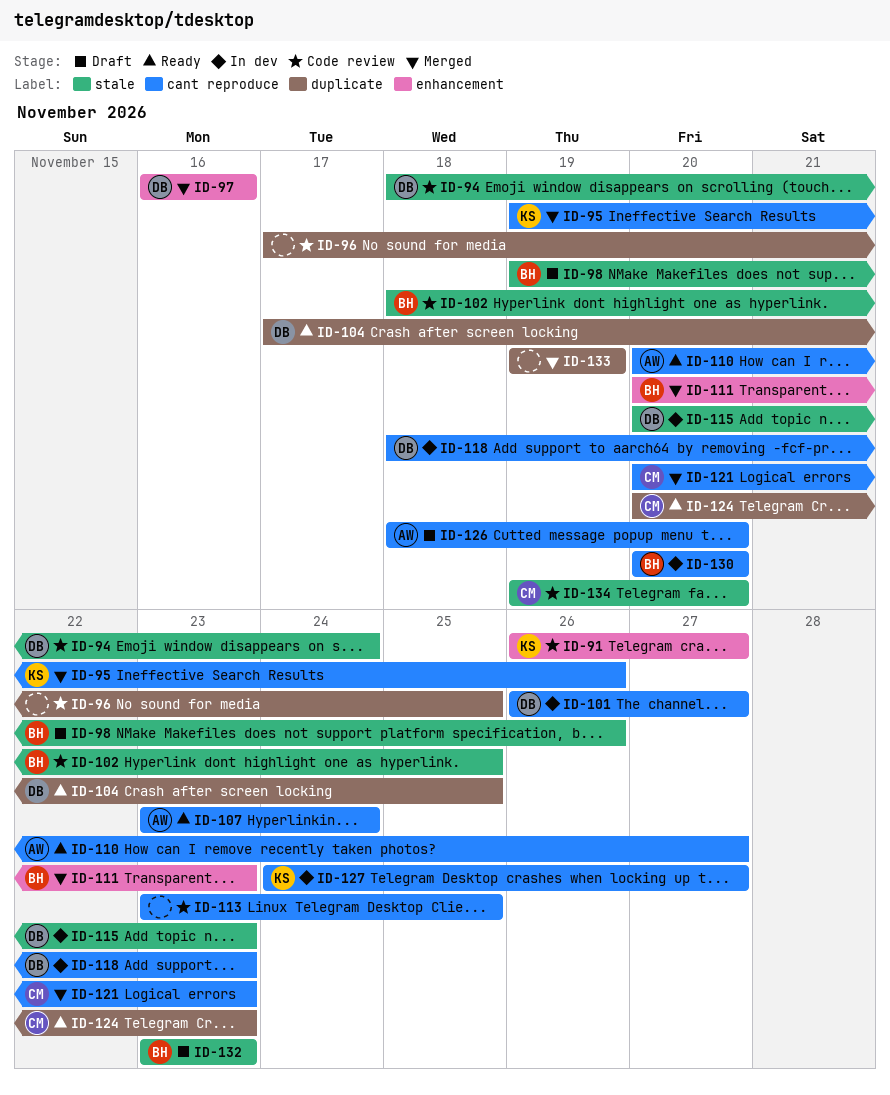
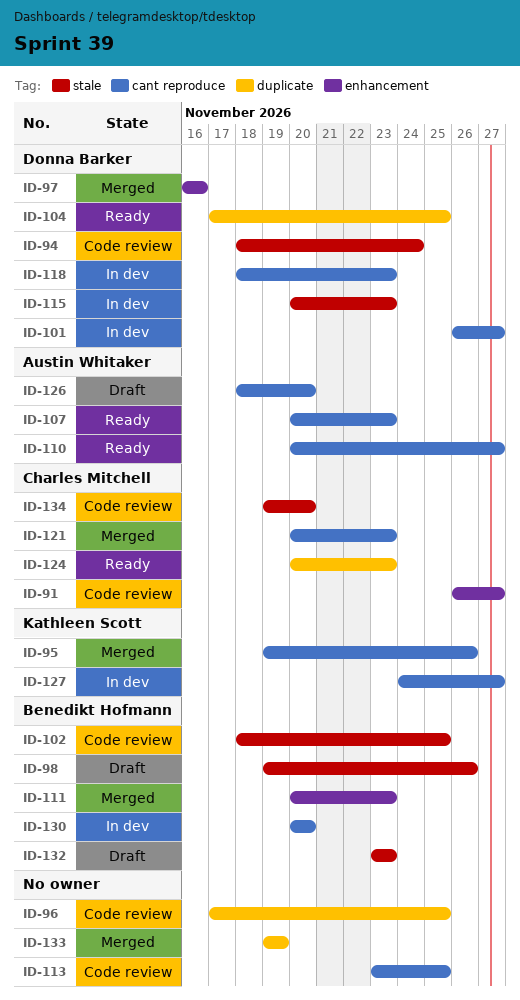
ID-91, owner: Kathleen Scott -> Charles Mitchell
ID-107, start: Nov 23 -> Nov 20
ID-107, due: Nov 24 -> Nov 23

